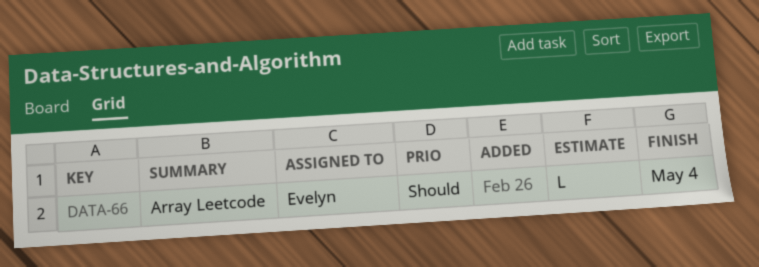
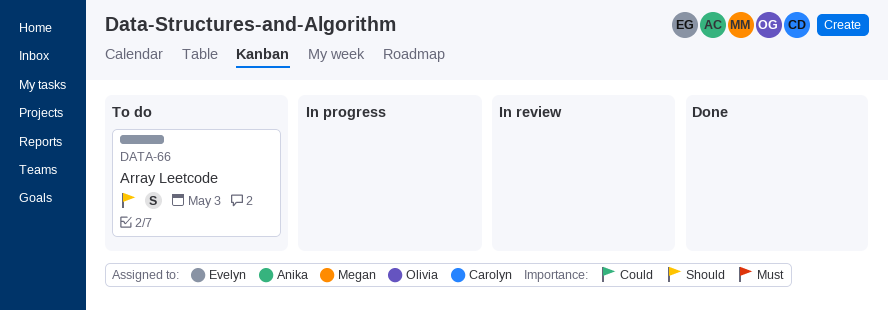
DATA-66, estimate: L -> S
DATA-66, due: May 4 -> May 3

